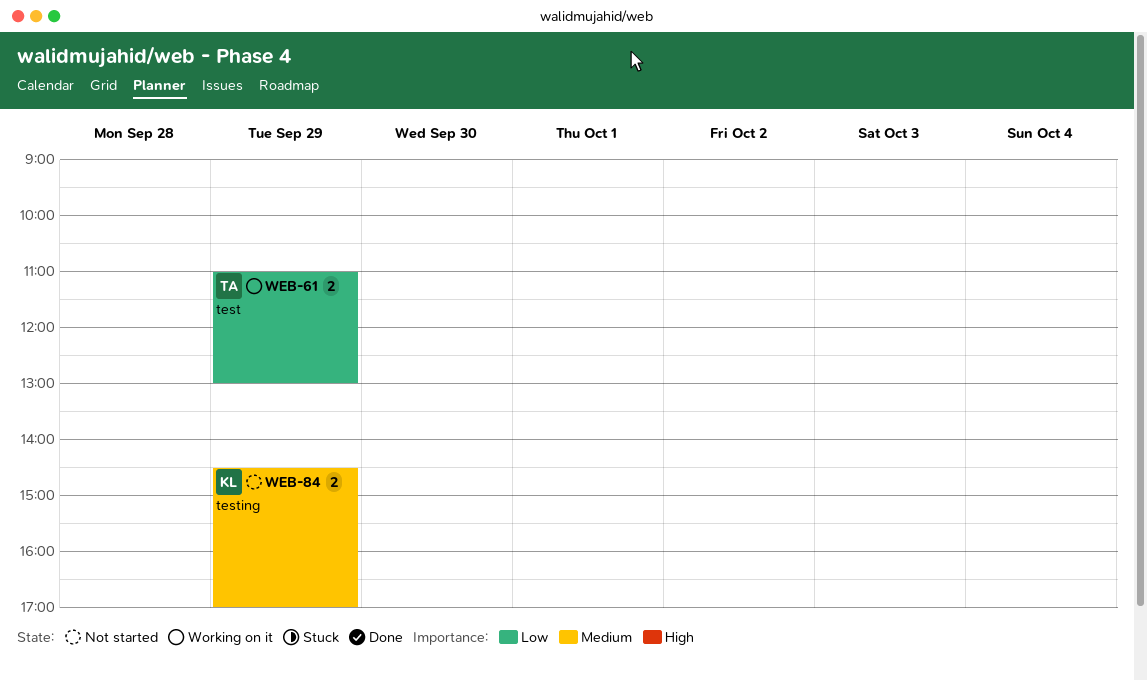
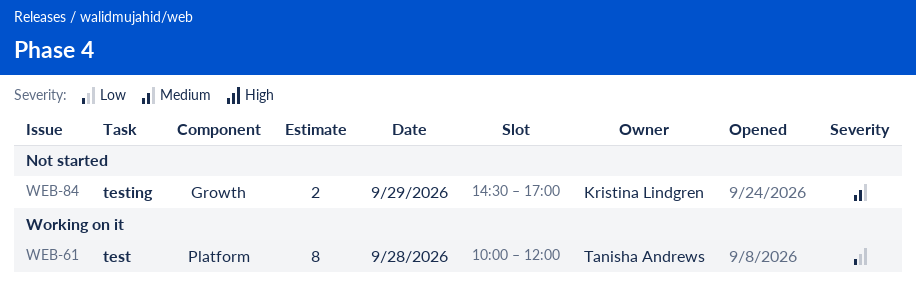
WEB-61, estimate: 2 -> 8
WEB-61, day: Sep 29 -> Sep 28
WEB-61, begins: 11:00 -> 10:00
WEB-61, ends: 13:00 -> 12:00

